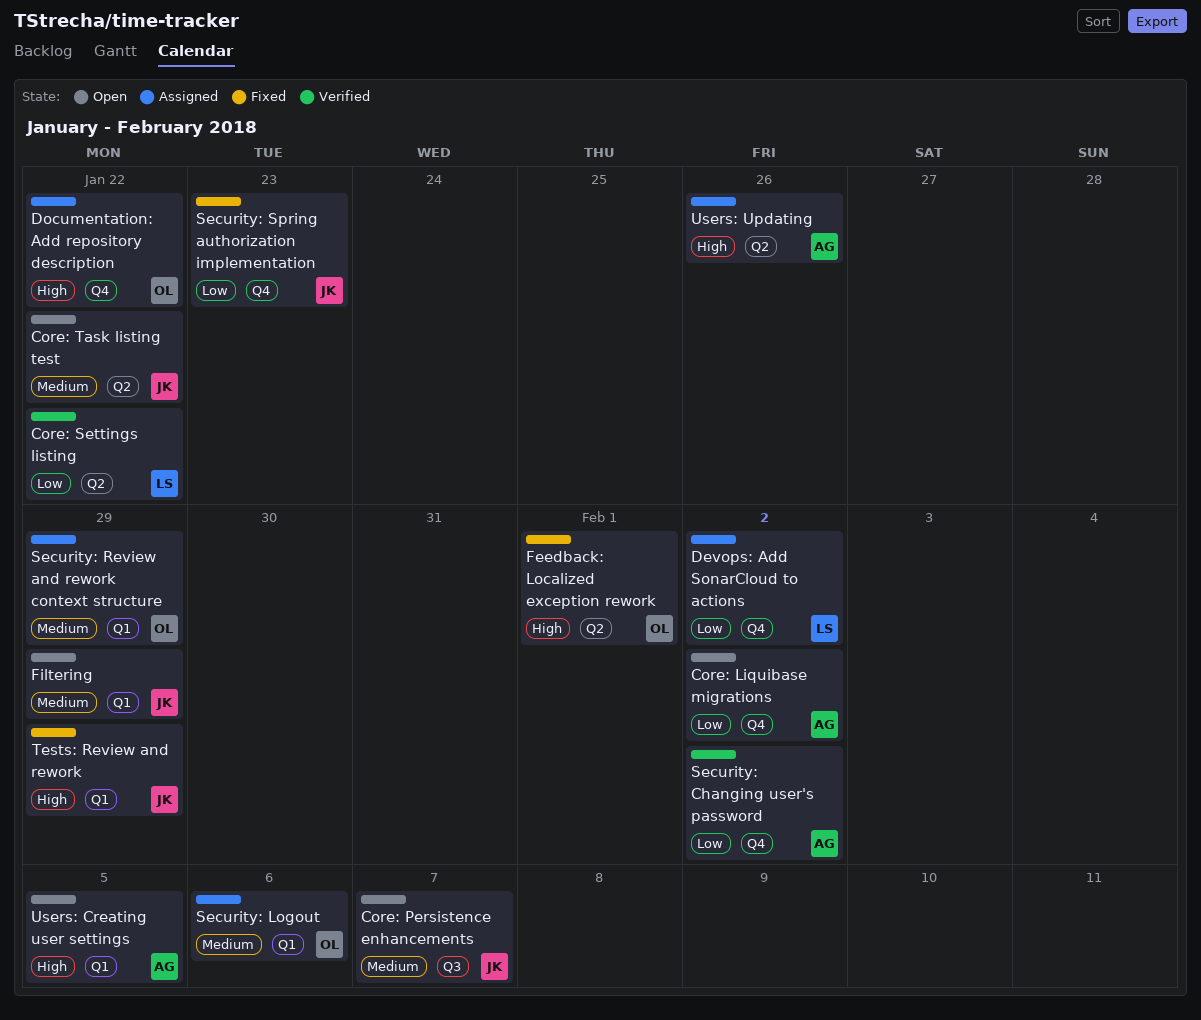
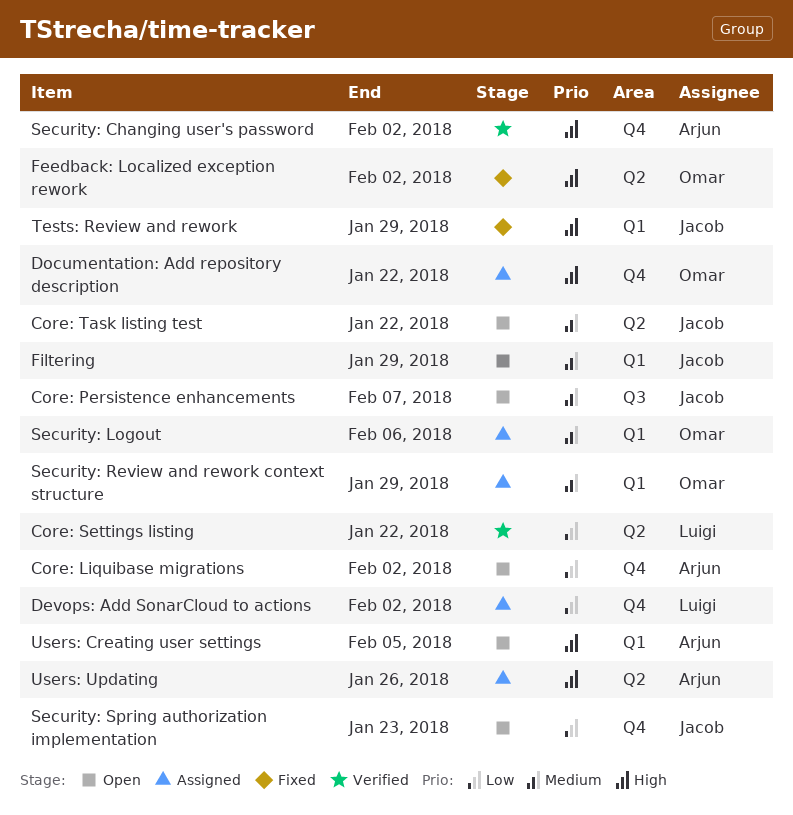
Feedback: Localized exception rework, due: Feb 1 -> Feb 2
Security: Changing user's password, priority: Low -> High
Security: Spring authorization implementation, status: Fixed -> Open

